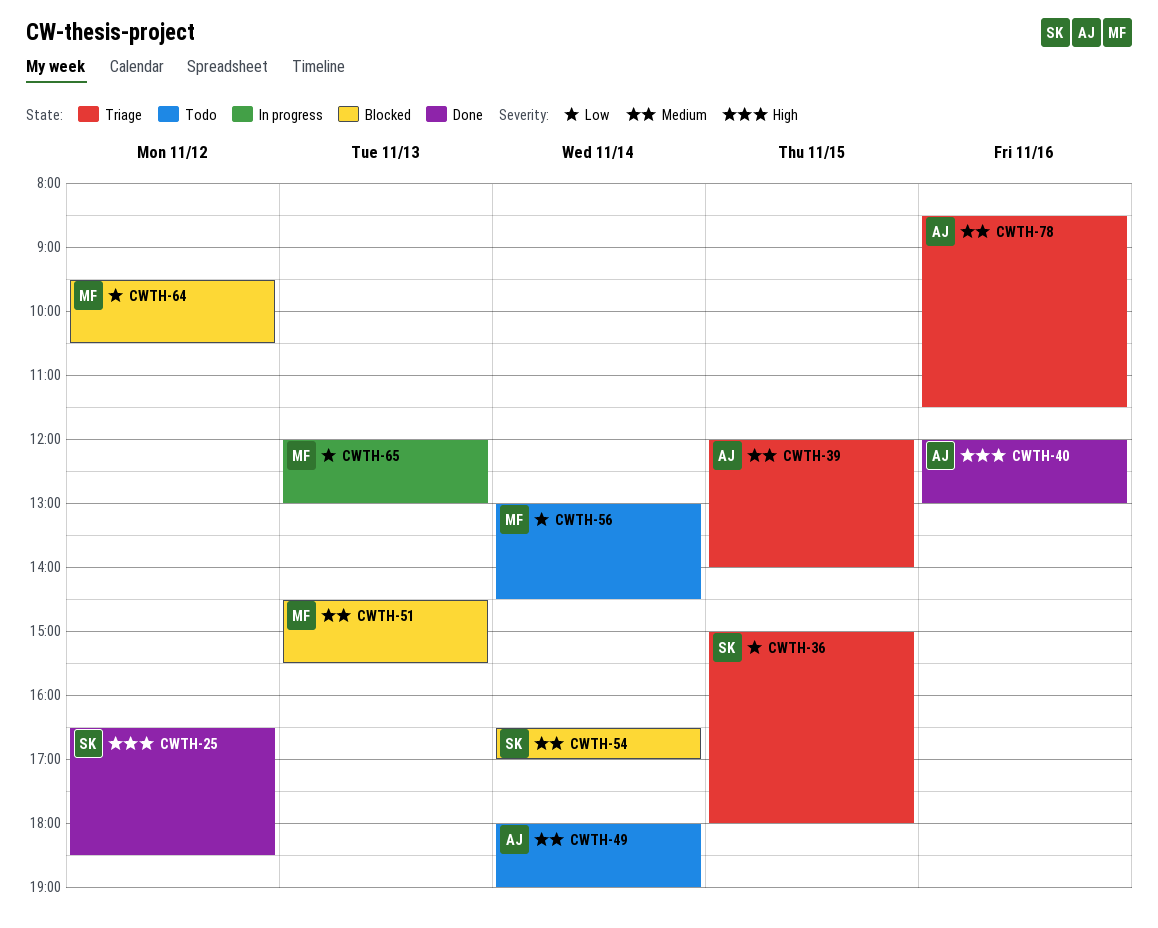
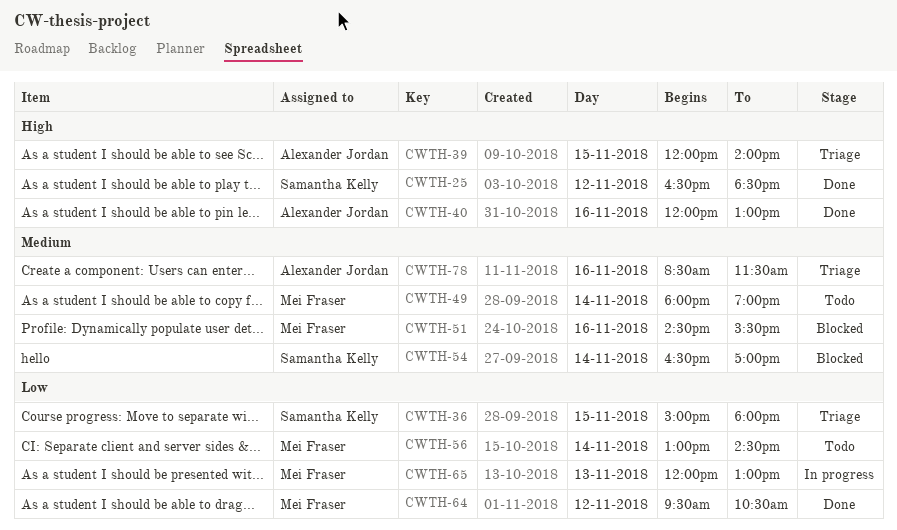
CWTH-39, priority: Medium -> High
CWTH-49, owner: Alexander Jordan -> Mei Fraser
CWTH-51, day: Nov 13 -> Nov 16
CWTH-64, status: Blocked -> Done

